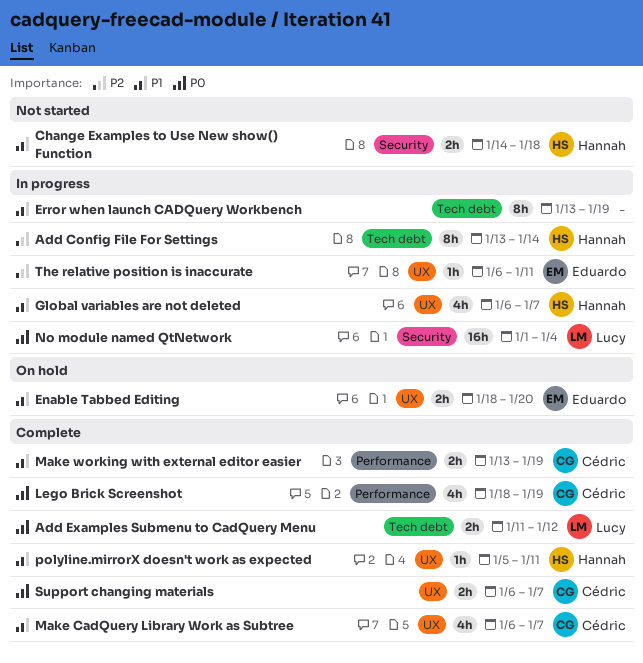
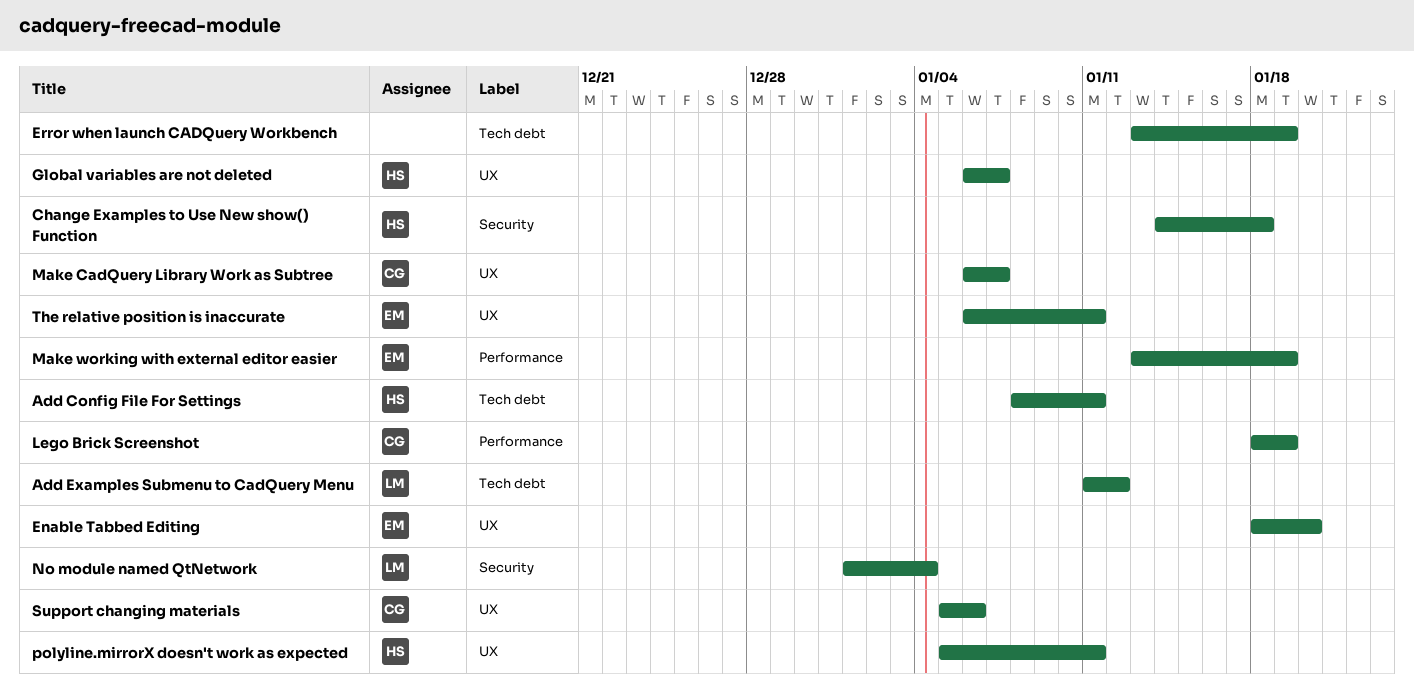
Add Config File For Settings, start: Jan 13 -> Jan 8
Add Config File For Settings, due: Jan 14 -> Jan 11
Make working with external editor easier, owner: Cédric -> Eduardo
Support changing materials, start: Jan 6 -> Jan 5
Support changing materials, due: Jan 7 -> Jan 6

